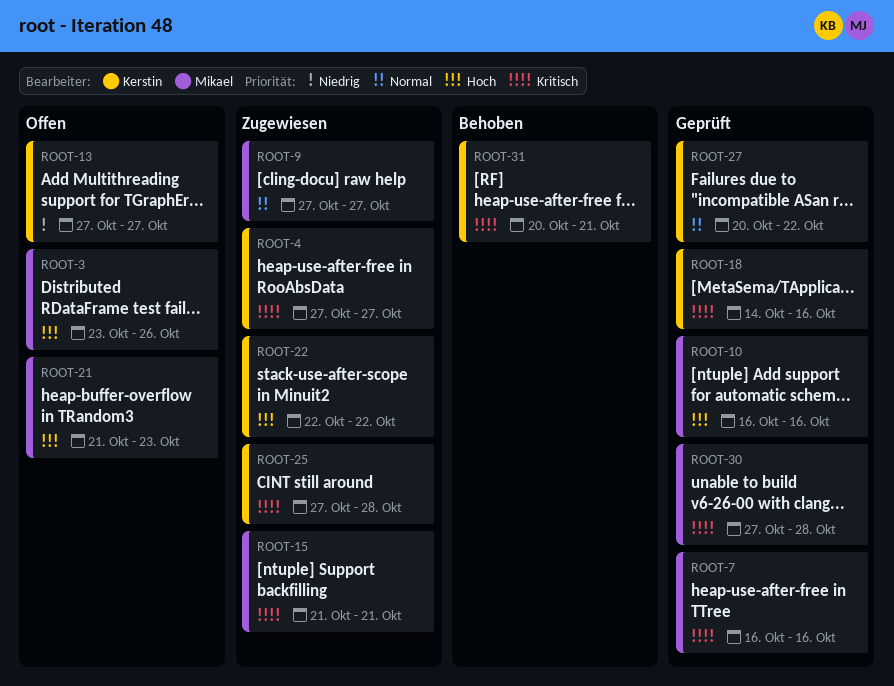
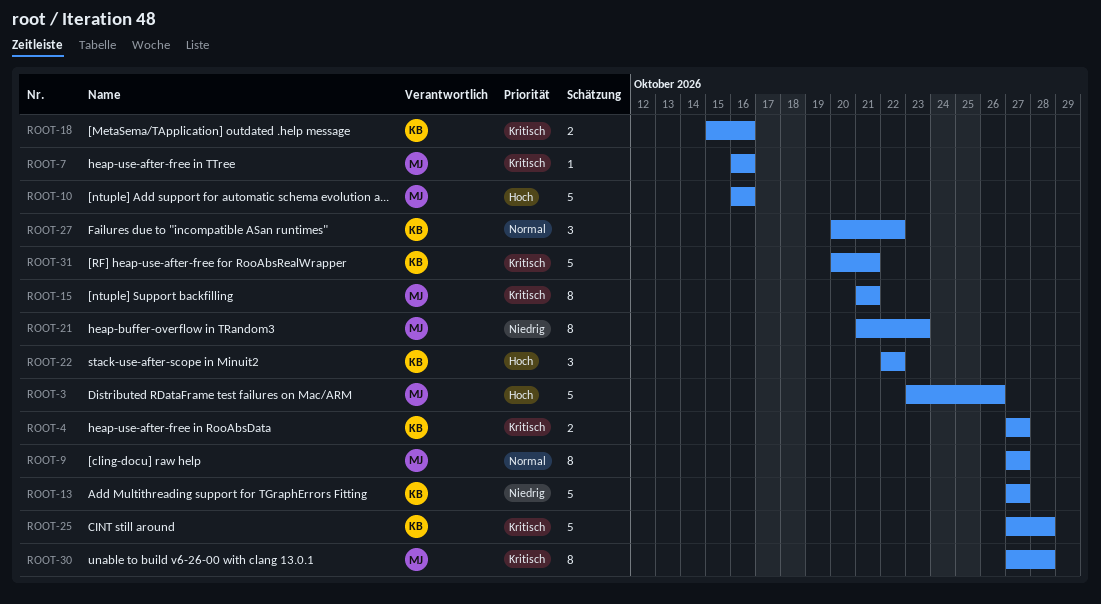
ROOT-18, start: Oct 14 -> Oct 15
ROOT-21, priority: Hoch -> Niedrig

